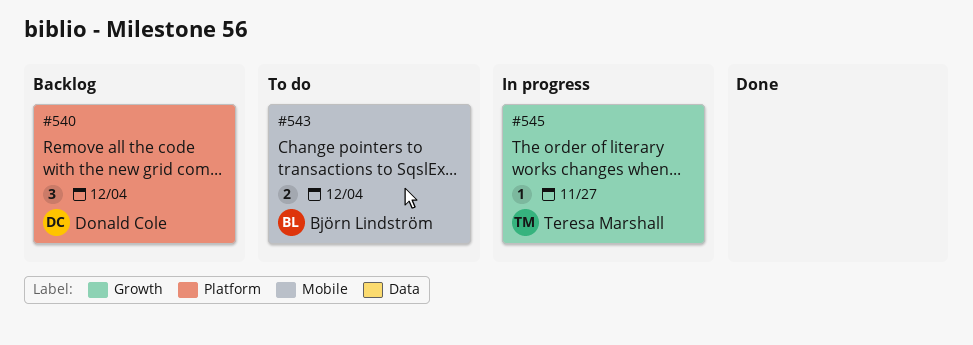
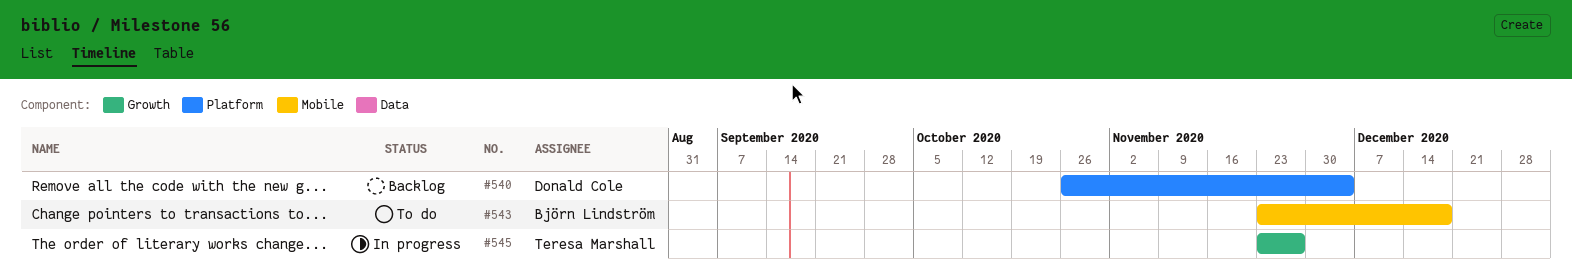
#543, due: Dec 4 -> Dec 18

